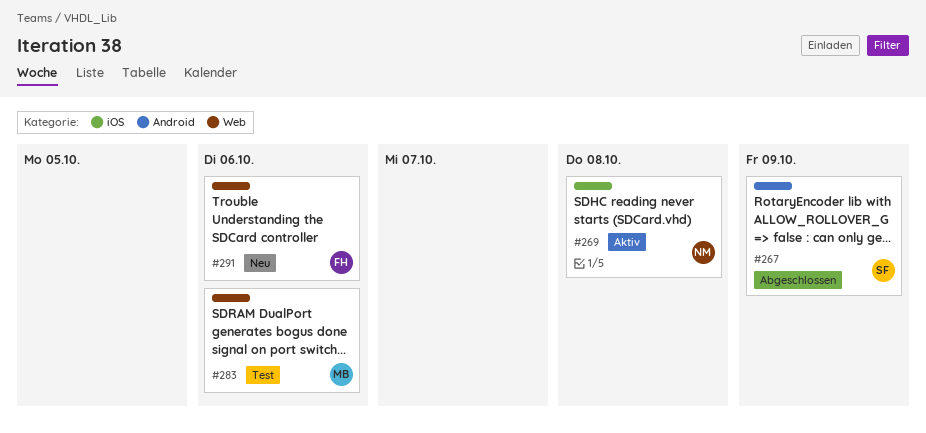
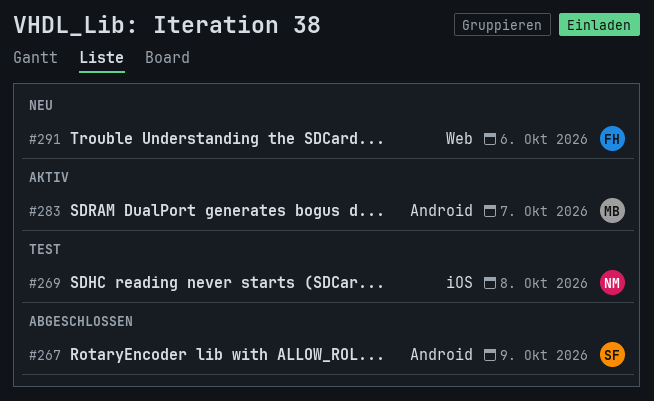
#269, status: Aktiv -> Test
#283, status: Test -> Aktiv
#283, label: Web -> Android
#283, due: Oct 6 -> Oct 7

